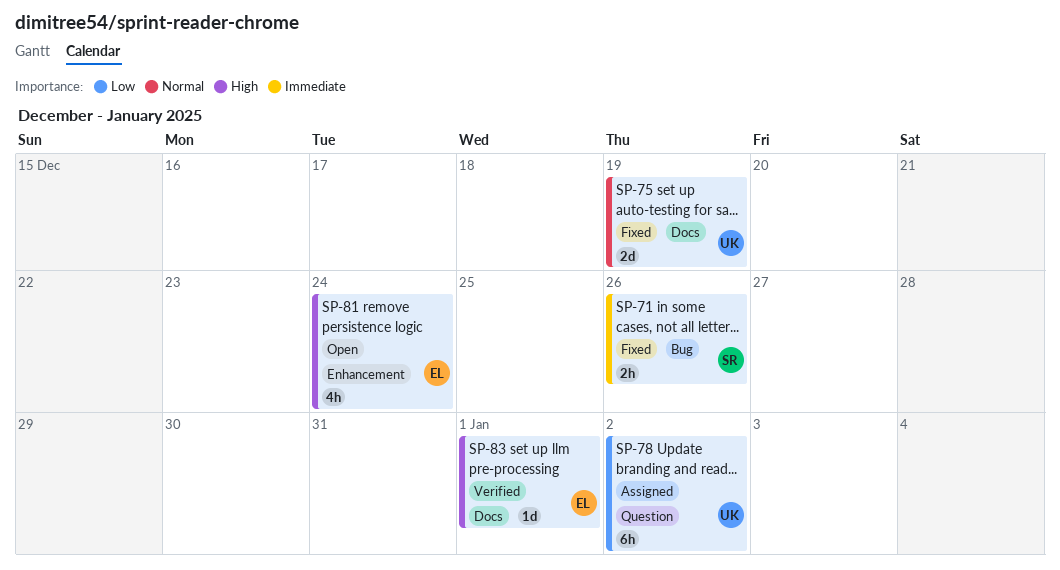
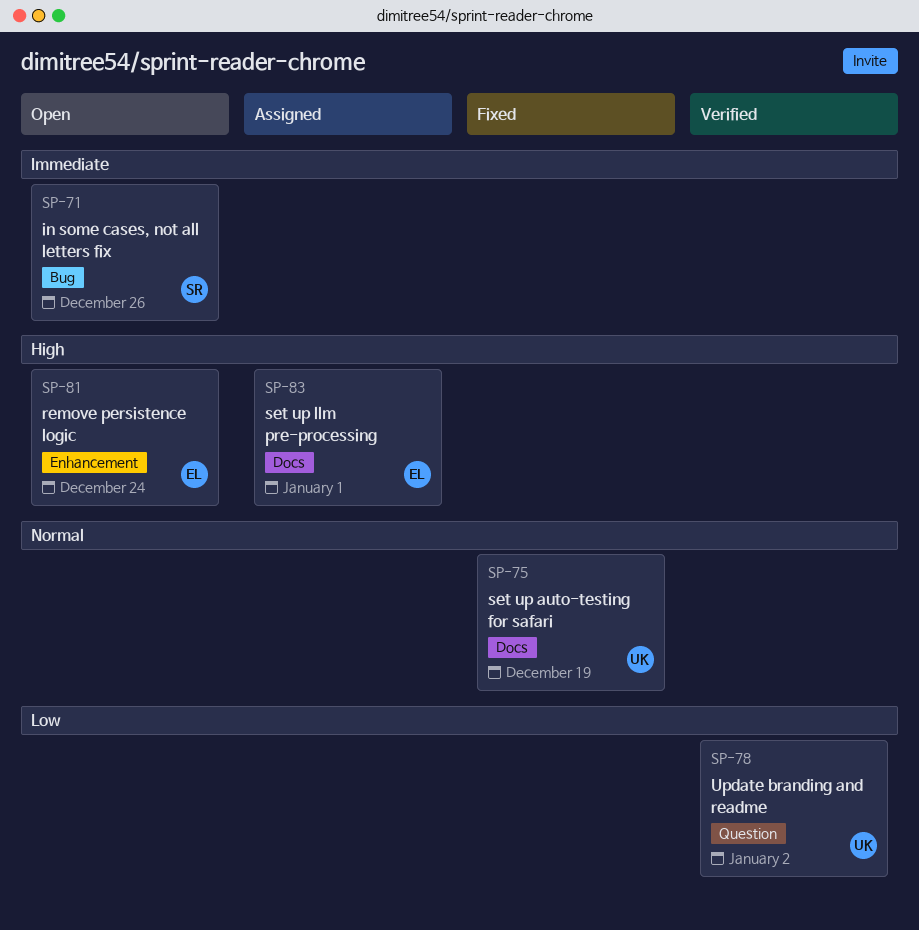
SP-71, status: Fixed -> Open
SP-78, status: Assigned -> Verified
SP-83, status: Verified -> Assigned

